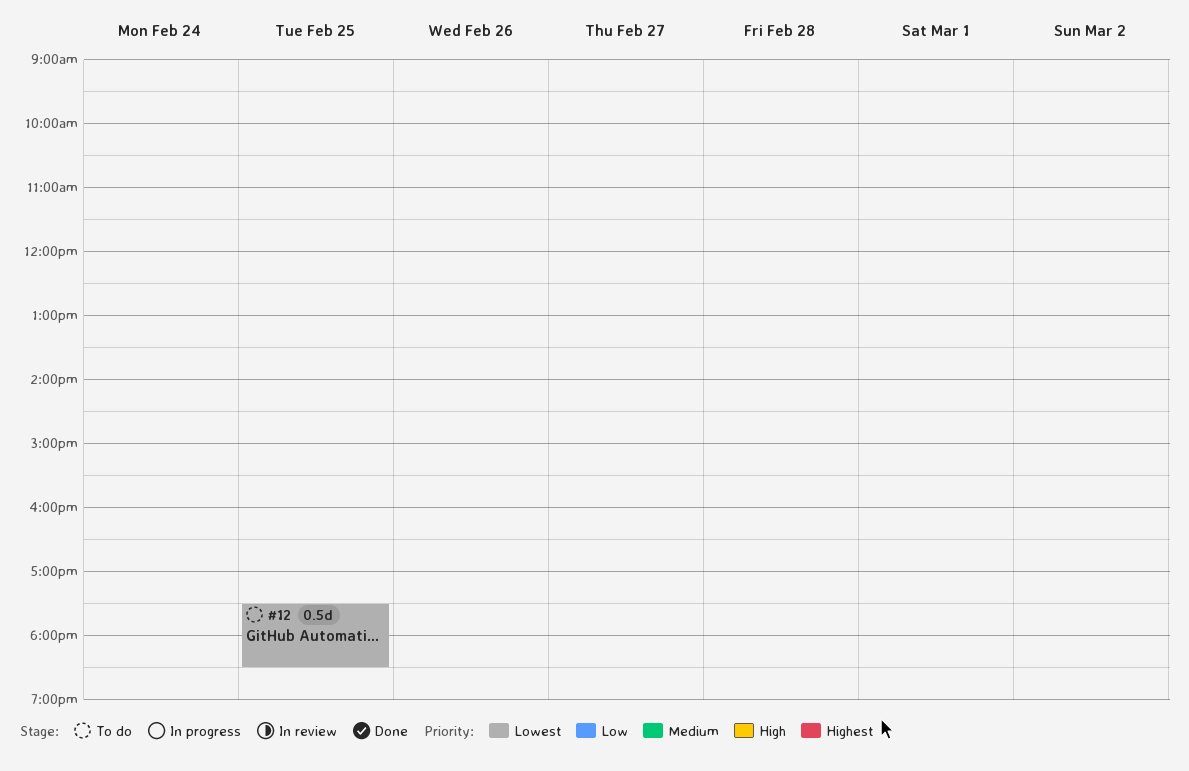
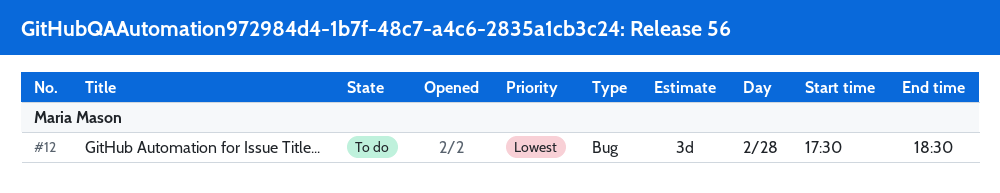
#12, estimate: 0.5d -> 3d
#12, day: Feb 25 -> Feb 28

